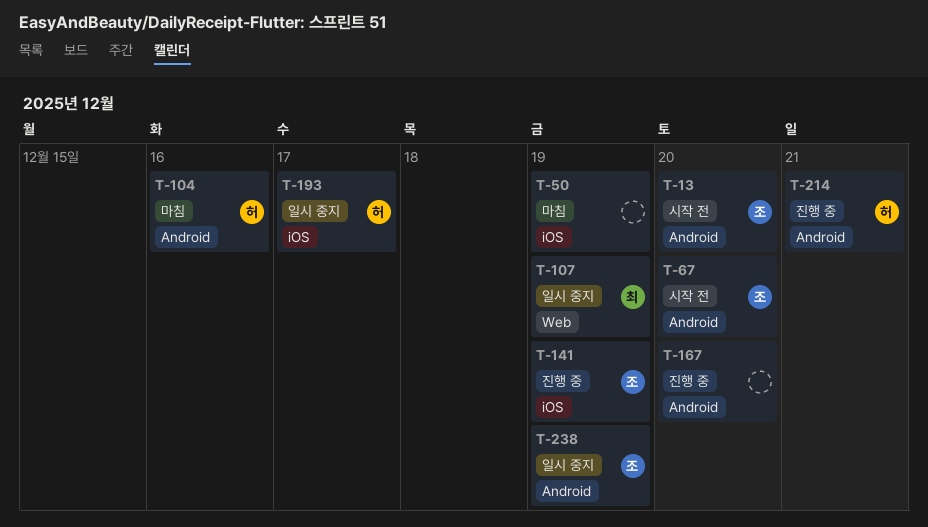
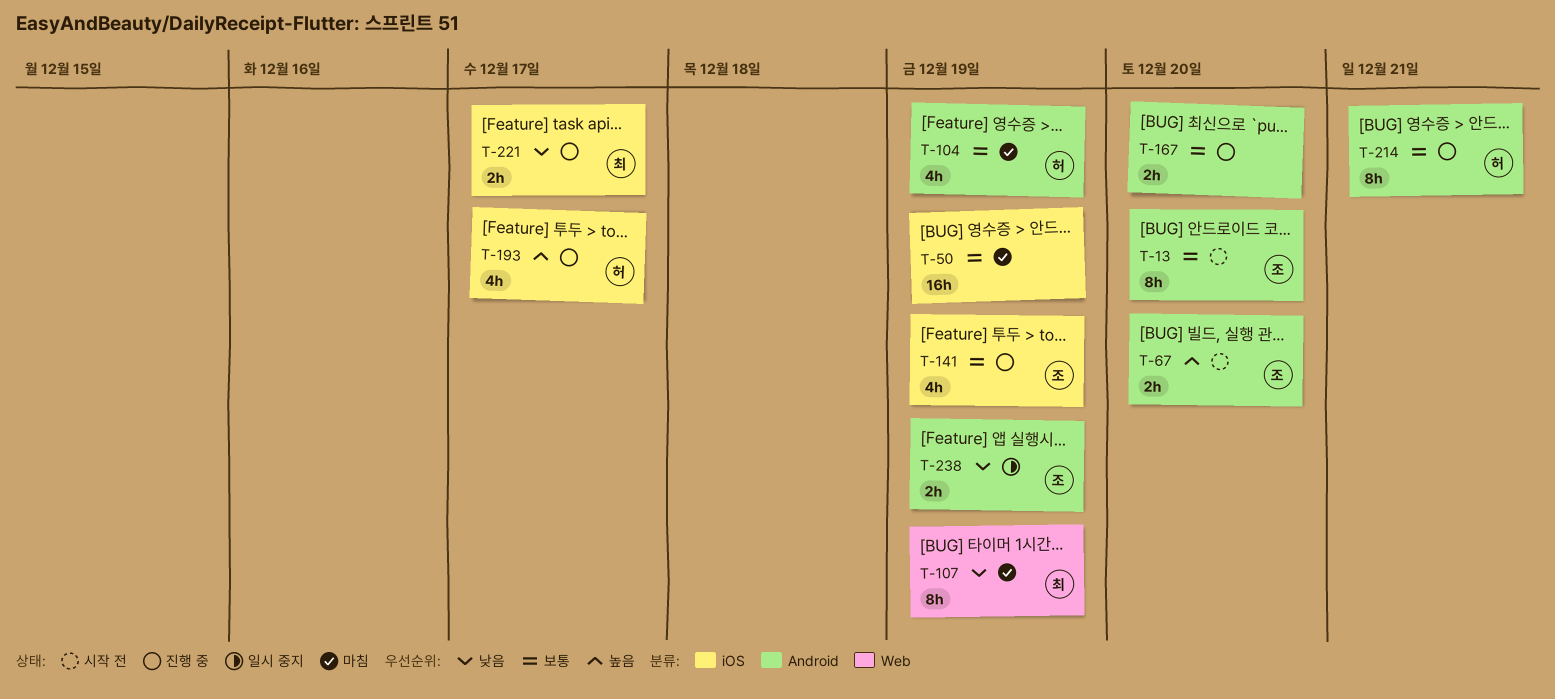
T-104, due: Dec 16 -> Dec 19
T-107, status: 일시 중지 -> 마침
T-193, status: 일시 중지 -> 진행 중
T-221: none -> present

